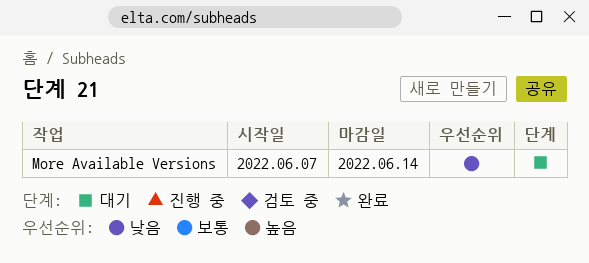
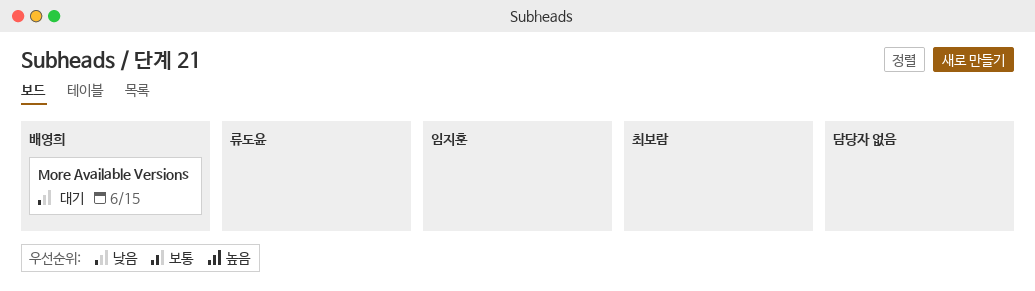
More Available Versions, due: Jun 14 -> Jun 15

